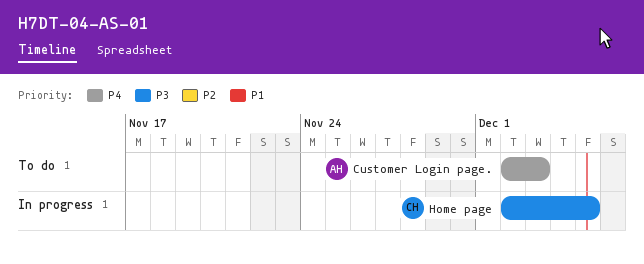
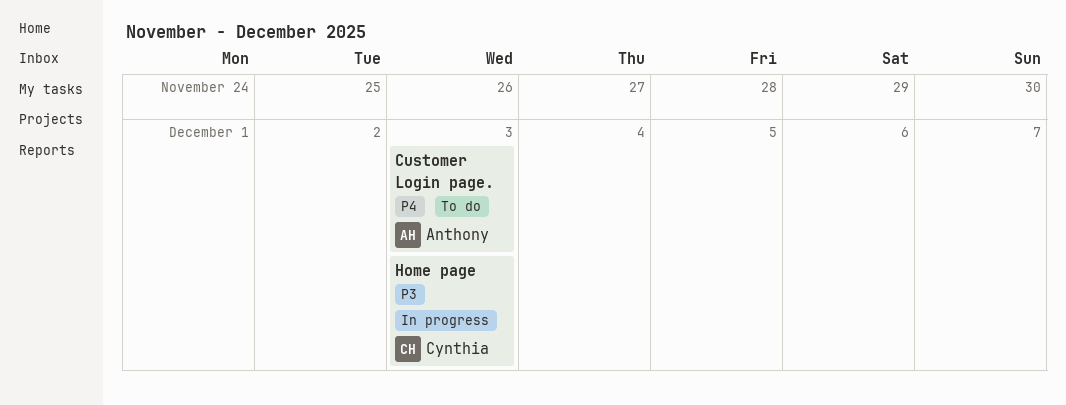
Home page, due: Dec 5 -> Dec 3

